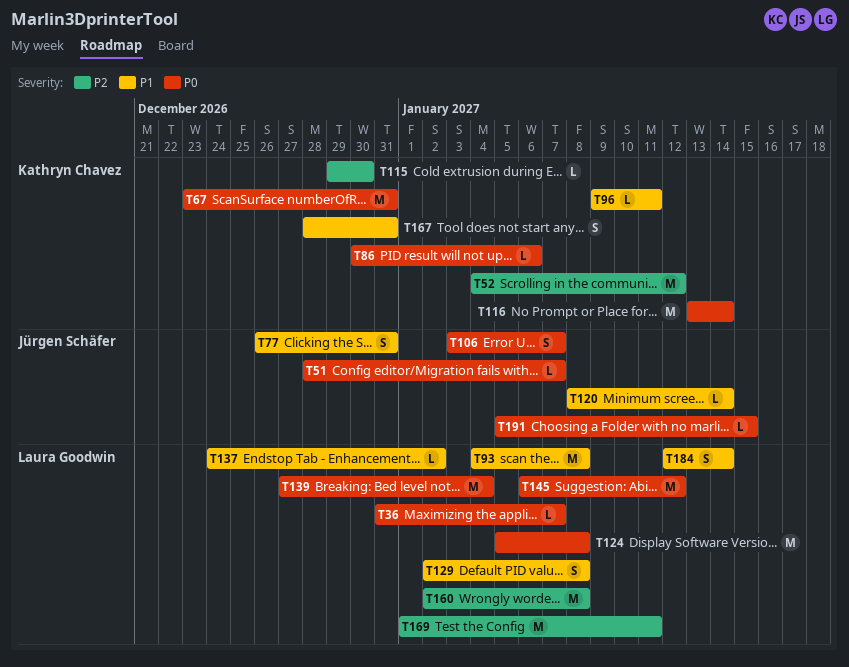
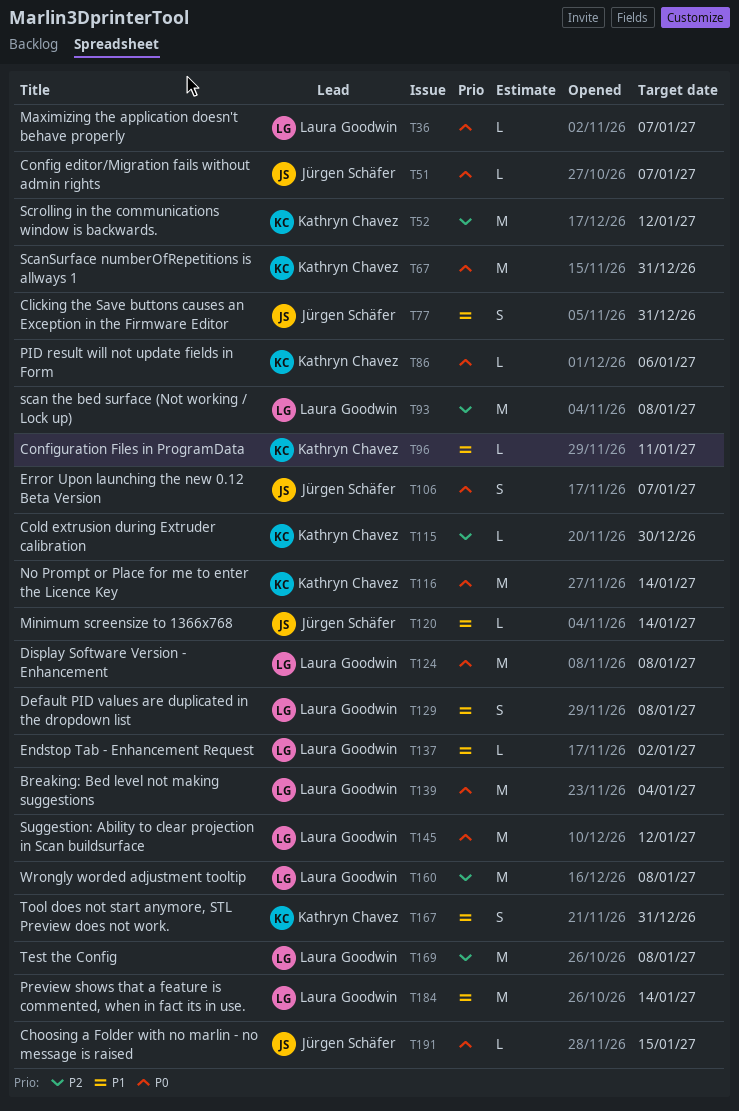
T93, priority: P1 -> P2
T169, due: Jan 11 -> Jan 8
T184, estimate: S -> M

